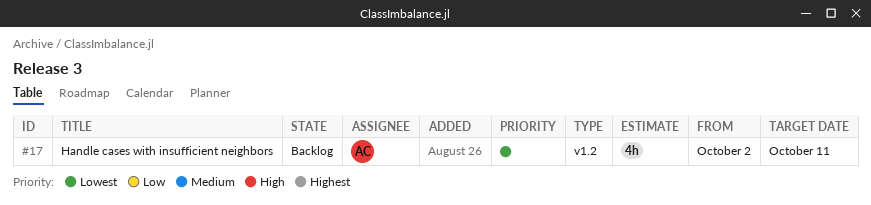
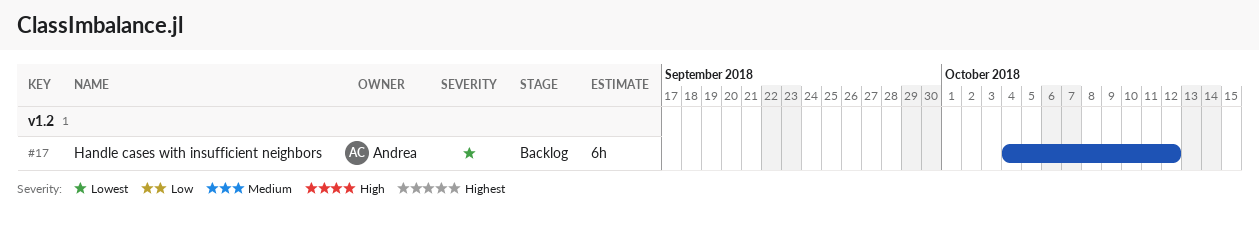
#17, estimate: 4h -> 6h
#17, start: Oct 2 -> Oct 4
#17, due: Oct 11 -> Oct 12

